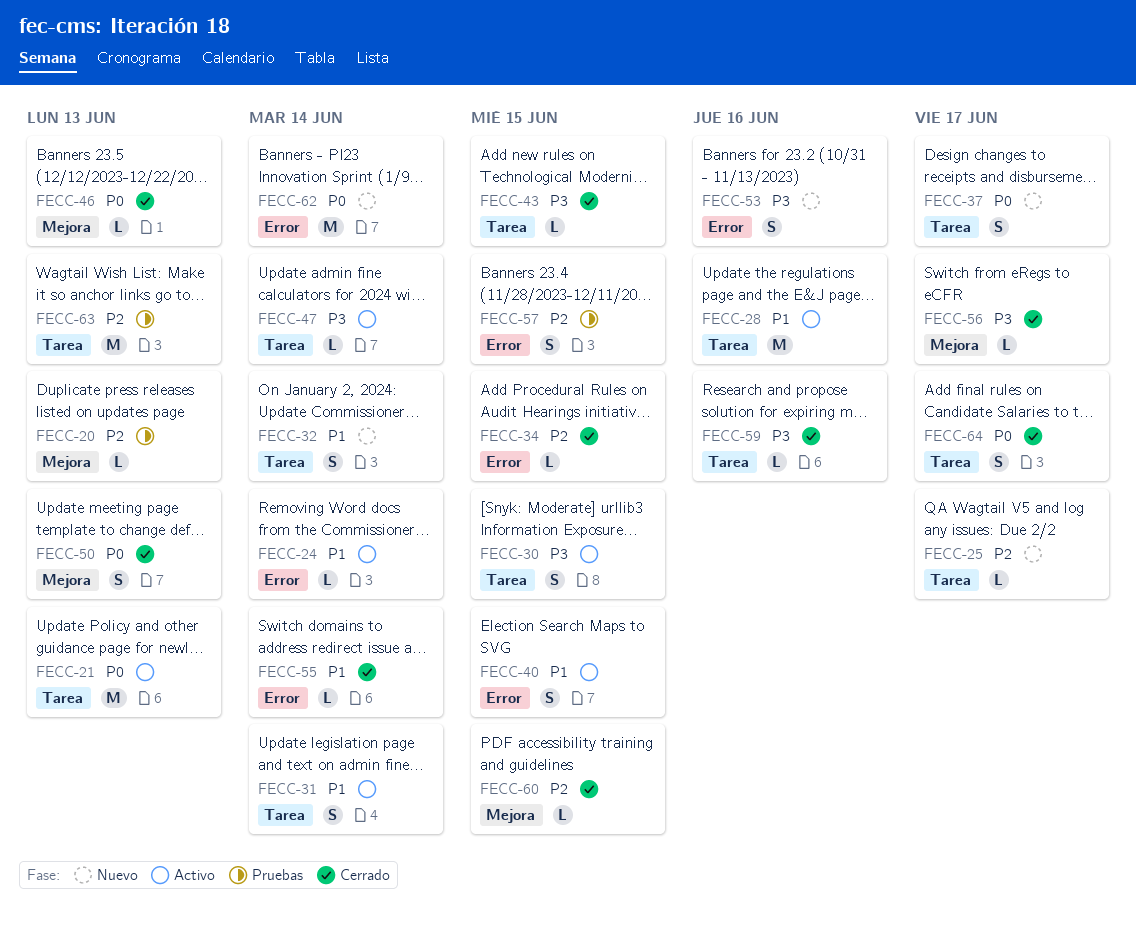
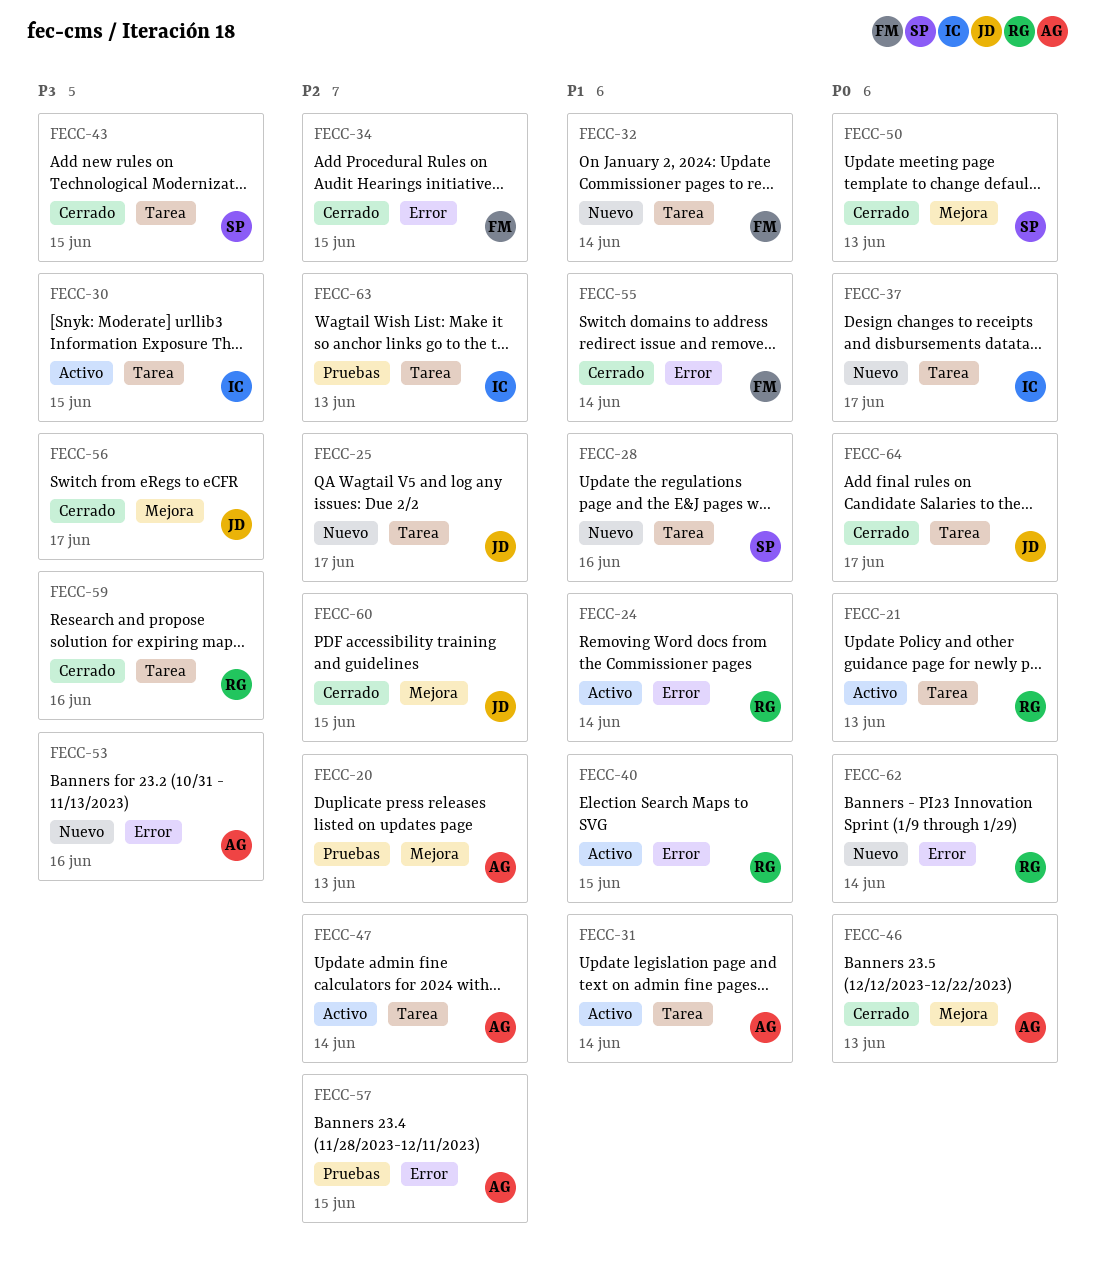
FECC-28, status: Activo -> Nuevo
FECC-47, priority: P3 -> P2

